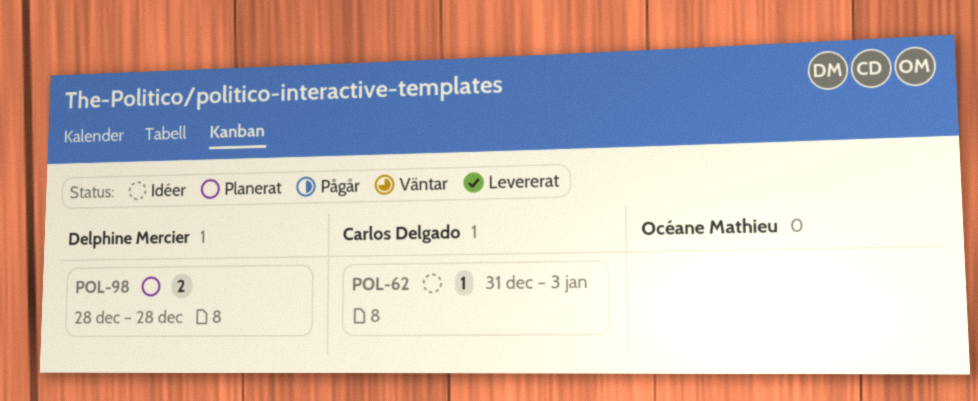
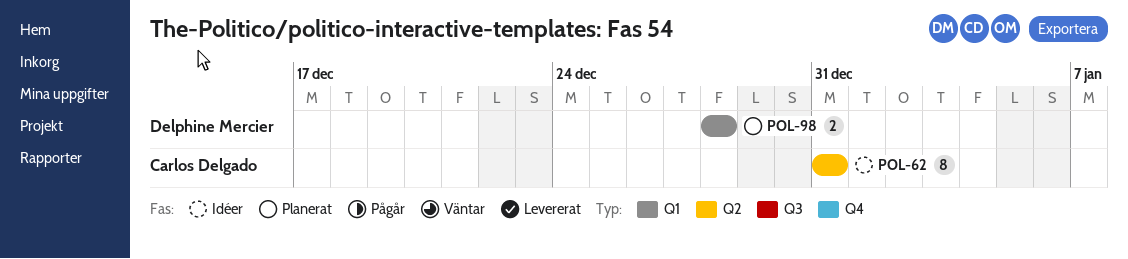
POL-62, estimate: 1 -> 8
POL-62, due: Jan 3 -> Dec 31

